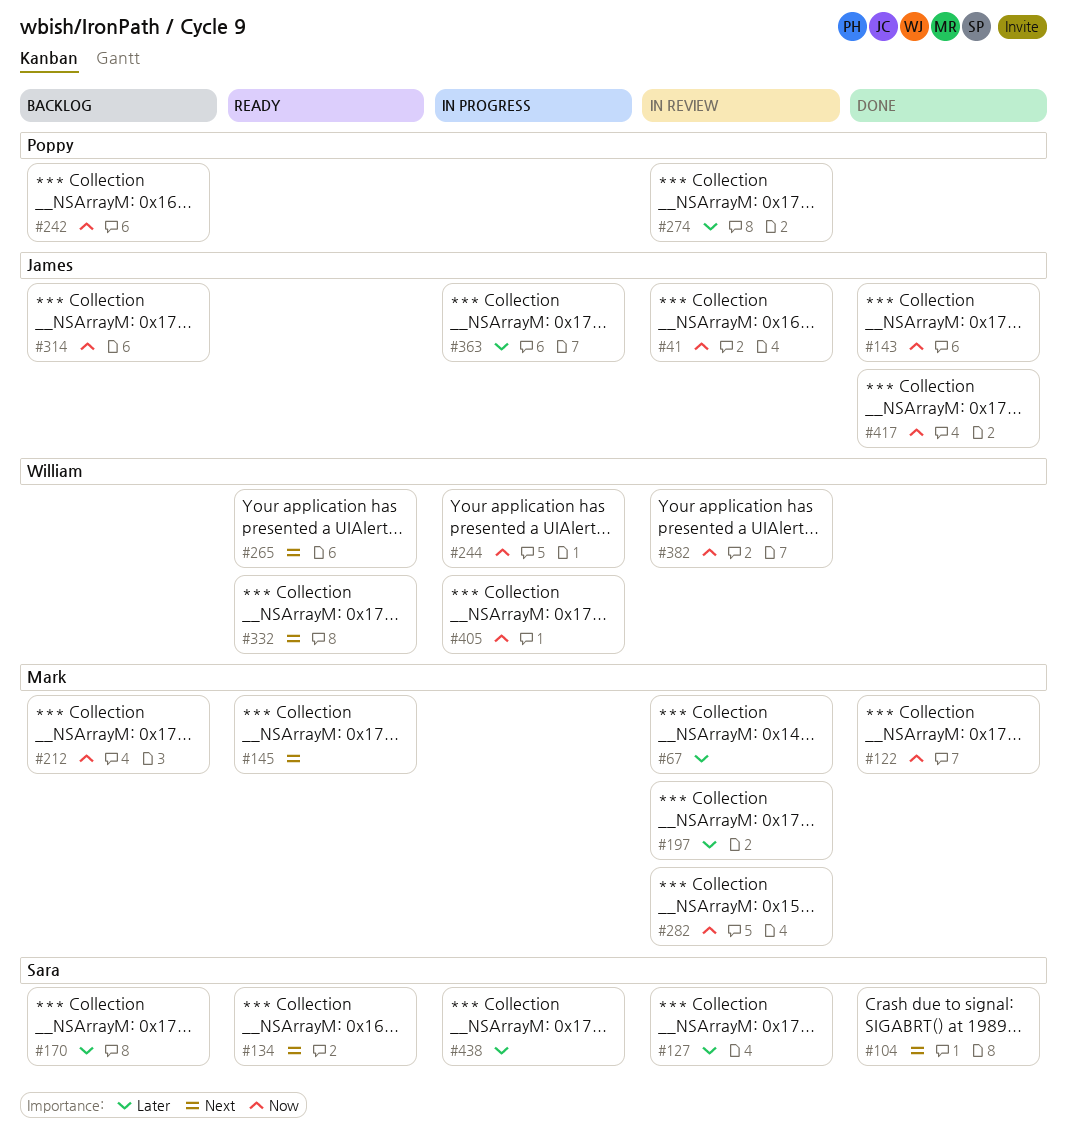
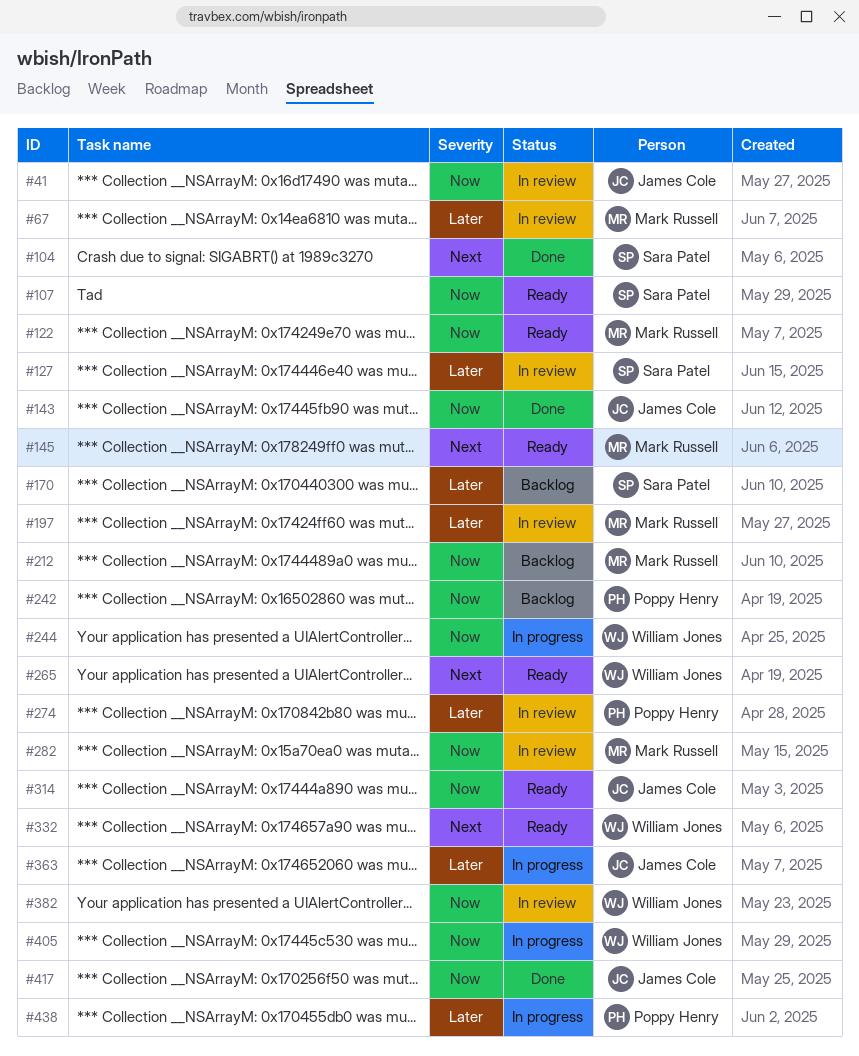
#107: none -> present
#122, status: Done -> Ready
#134: present -> none
#314, status: Backlog -> Ready
#438, owner: Sara Patel -> Poppy Henry

